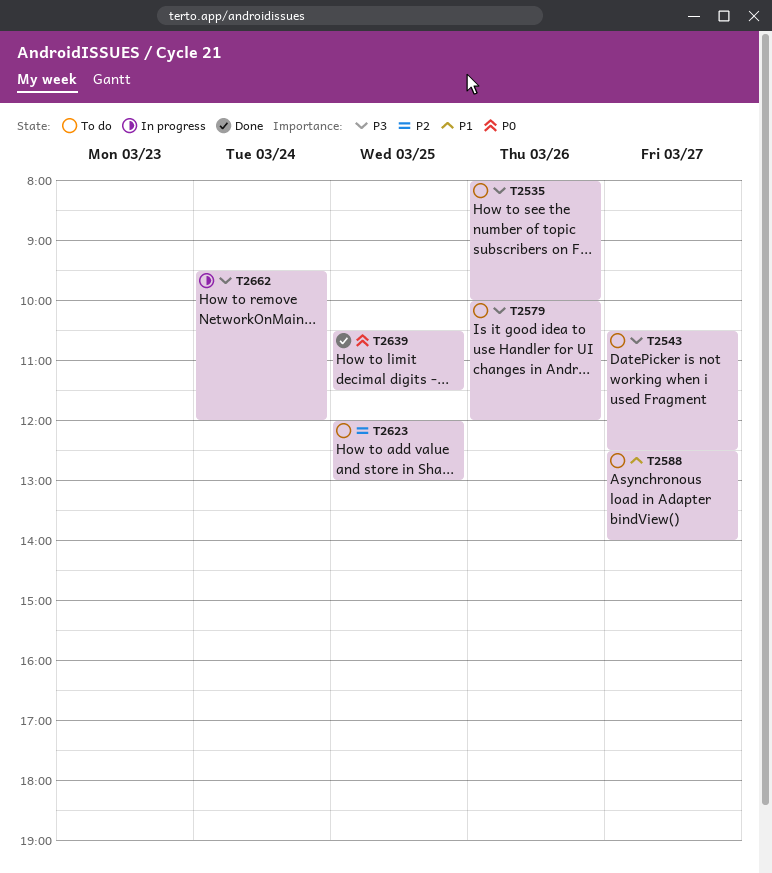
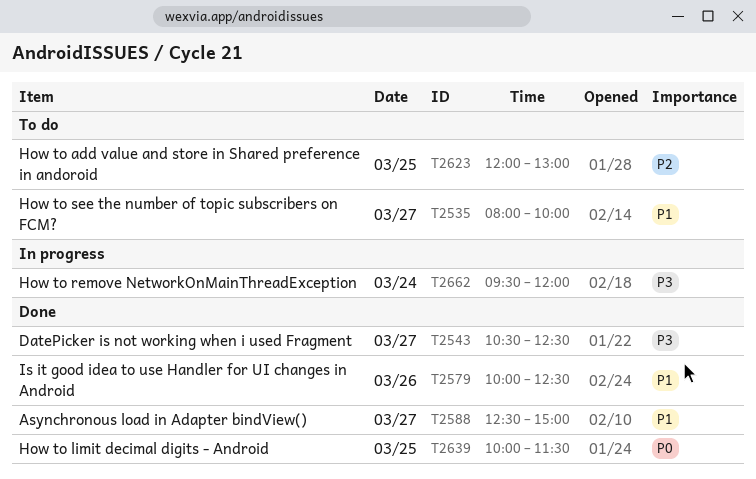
T2535, priority: P3 -> P1
T2535, day: Mar 26 -> Mar 27
T2543, status: To do -> Done
T2579, status: To do -> Done
T2579, priority: P3 -> P1
T2579, ends: 12:00 -> 12:30
T2588, status: To do -> Done
T2588, ends: 14:00 -> 15:00
T2639, begins: 10:30 -> 10:00

